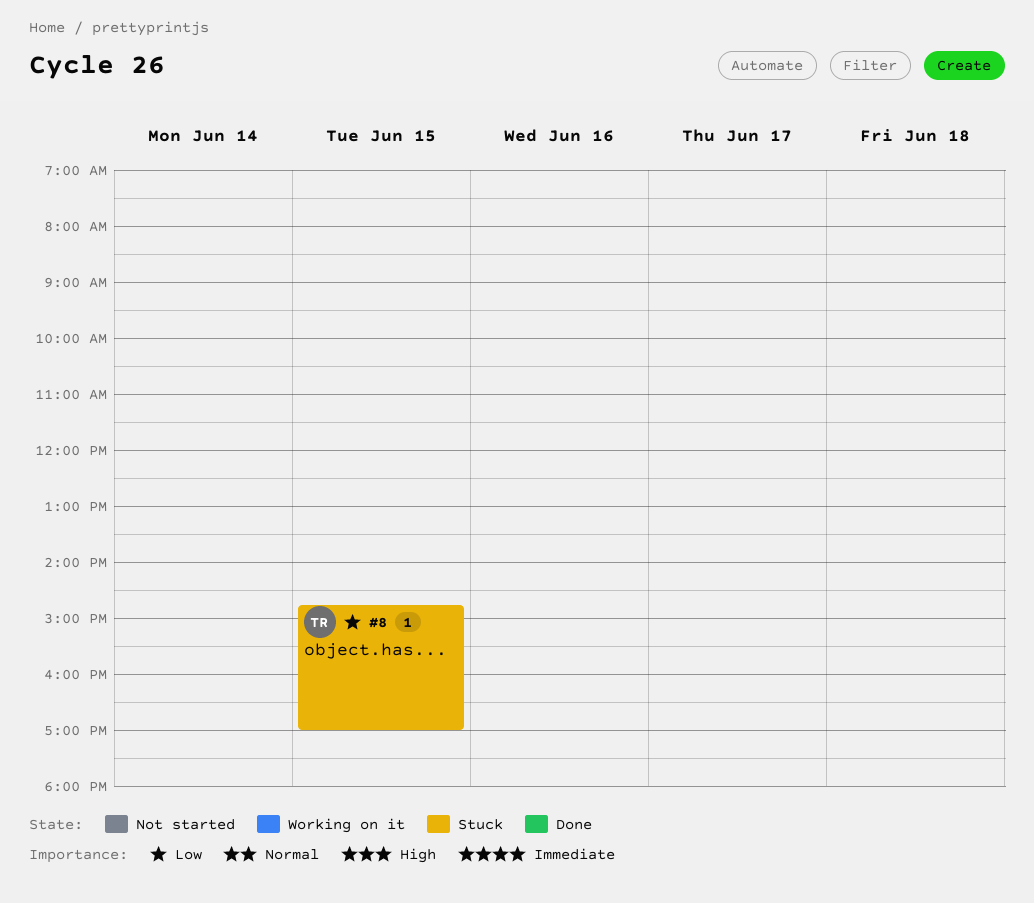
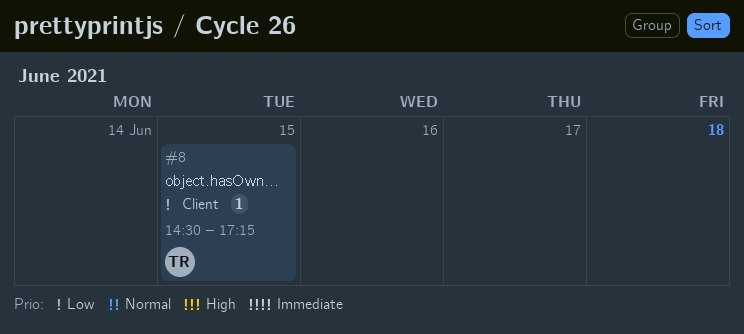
#8, begins: 14:45 -> 14:30
#8, ends: 17:00 -> 17:15

